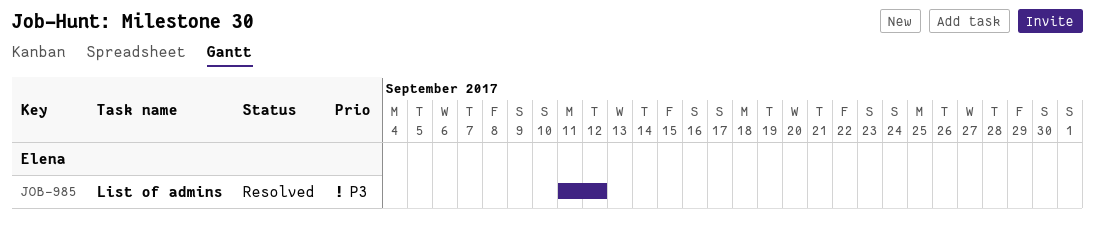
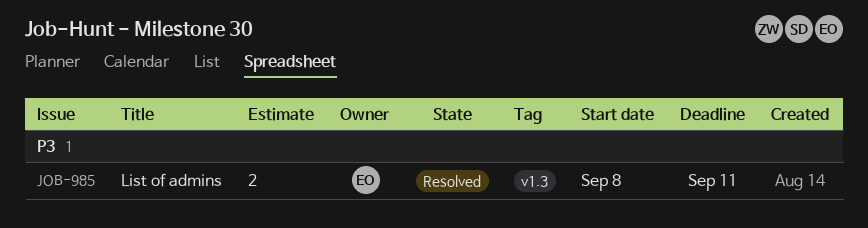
JOB-985, start: Sep 11 -> Sep 8
JOB-985, due: Sep 12 -> Sep 11

